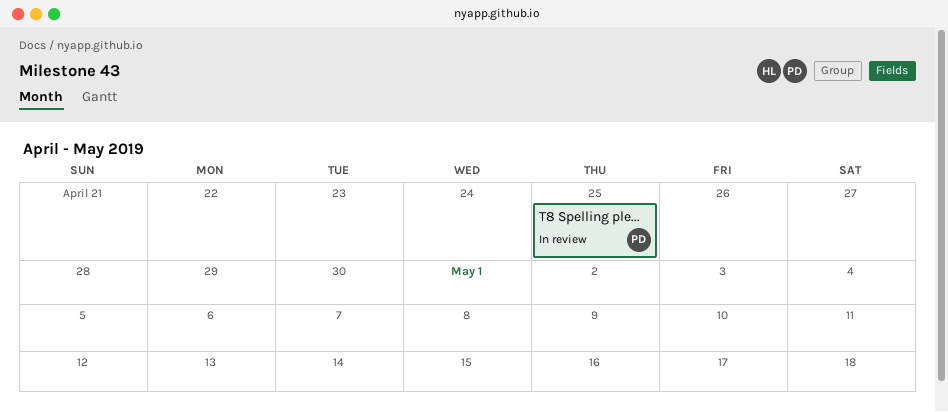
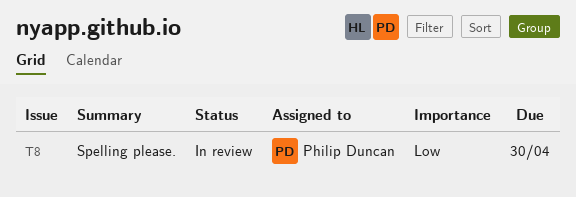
T8, due: Apr 25 -> Apr 30

